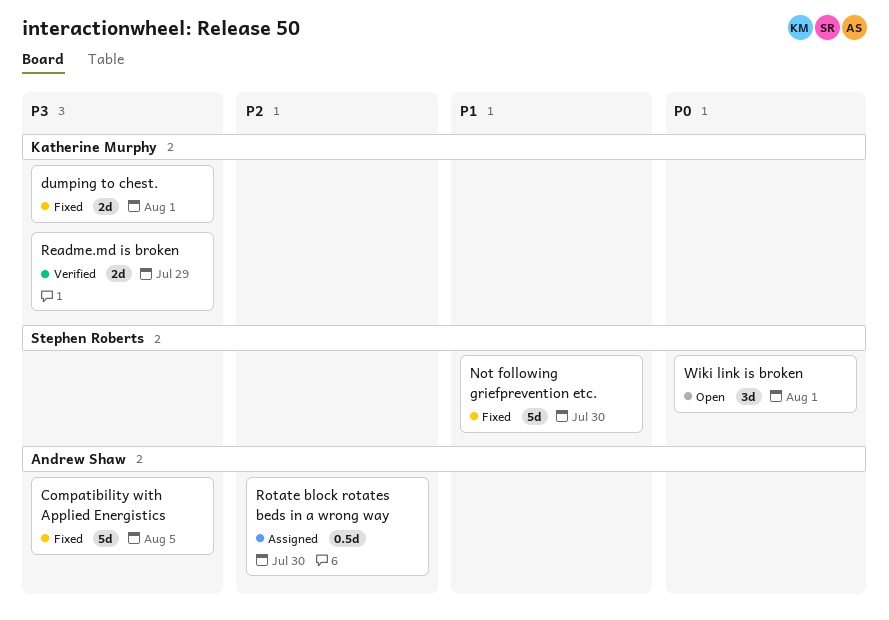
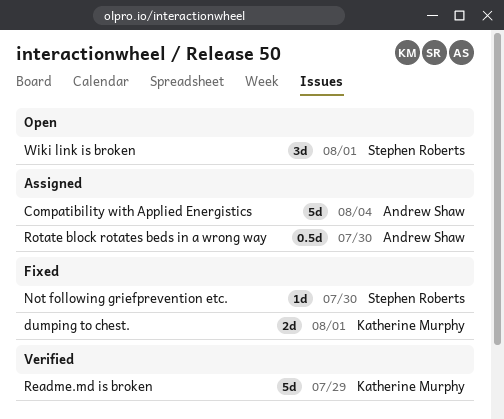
Compatibility with Applied Energistics, status: Fixed -> Assigned
Compatibility with Applied Energistics, due: Aug 5 -> Aug 4
Not following griefprevention etc., estimate: 5d -> 1d
Readme.md is broken, estimate: 2d -> 5d

